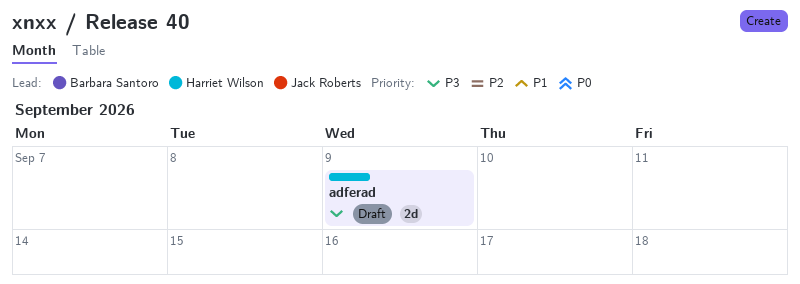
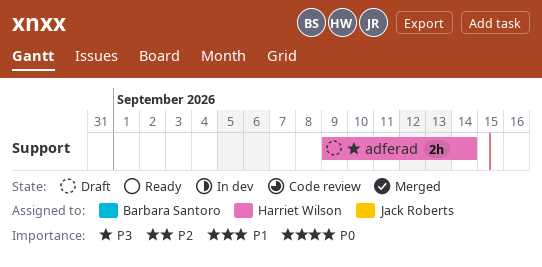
adferad, estimate: 2d -> 2h
adferad, due: Sep 9 -> Sep 14

